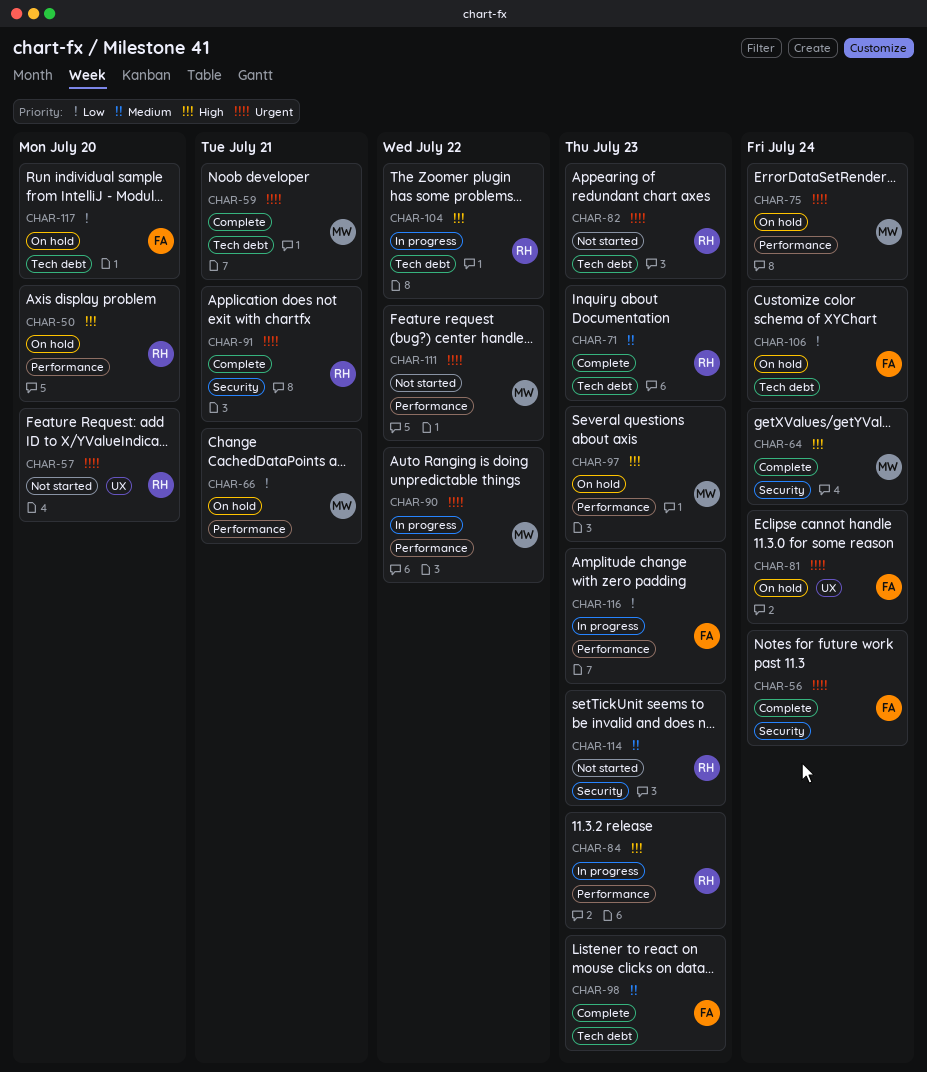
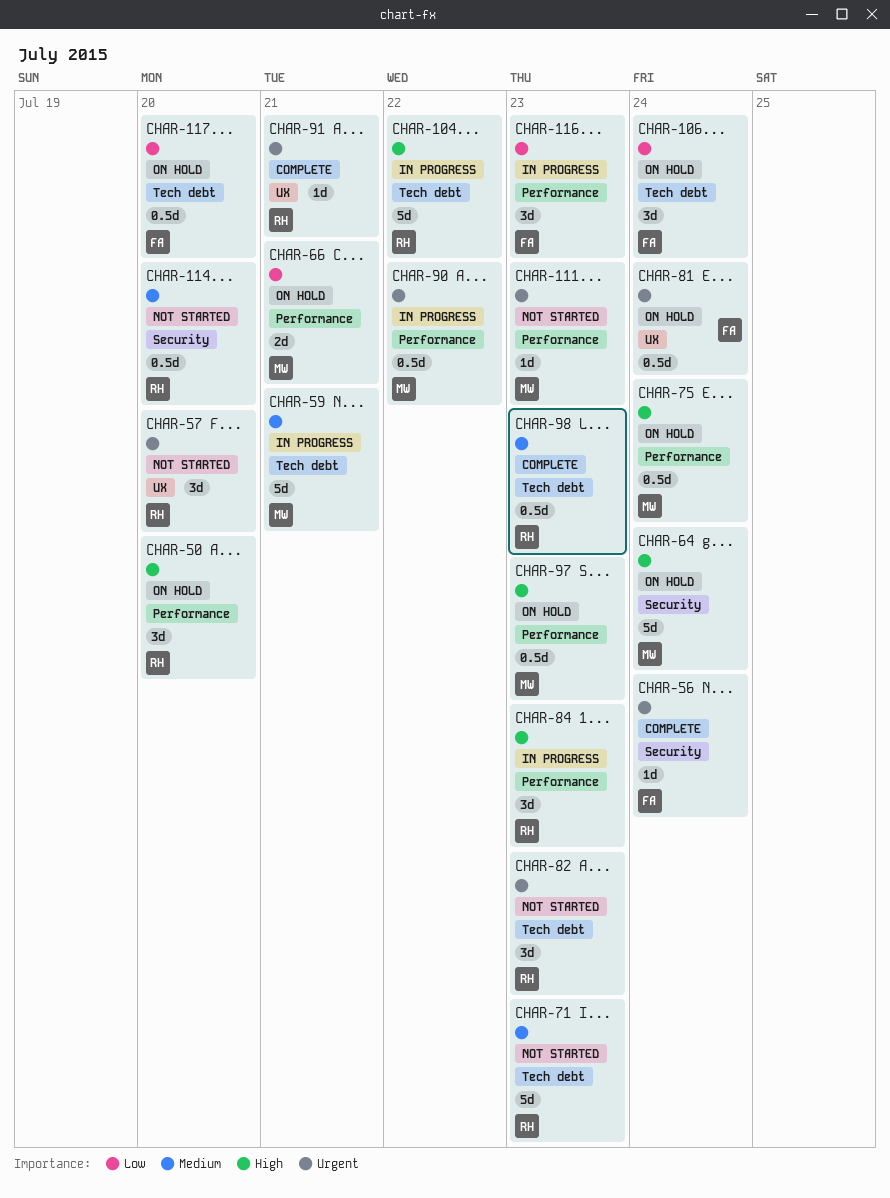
CHAR-59, status: Complete -> In progress
CHAR-59, priority: Urgent -> Medium
CHAR-64, status: Complete -> On hold
CHAR-71, status: Complete -> Not started
CHAR-75, priority: Urgent -> High
CHAR-91, label: Security -> UX
CHAR-98, owner: FA -> RH
CHAR-111, due: Jul 22 -> Jul 23
CHAR-114, due: Jul 23 -> Jul 20

